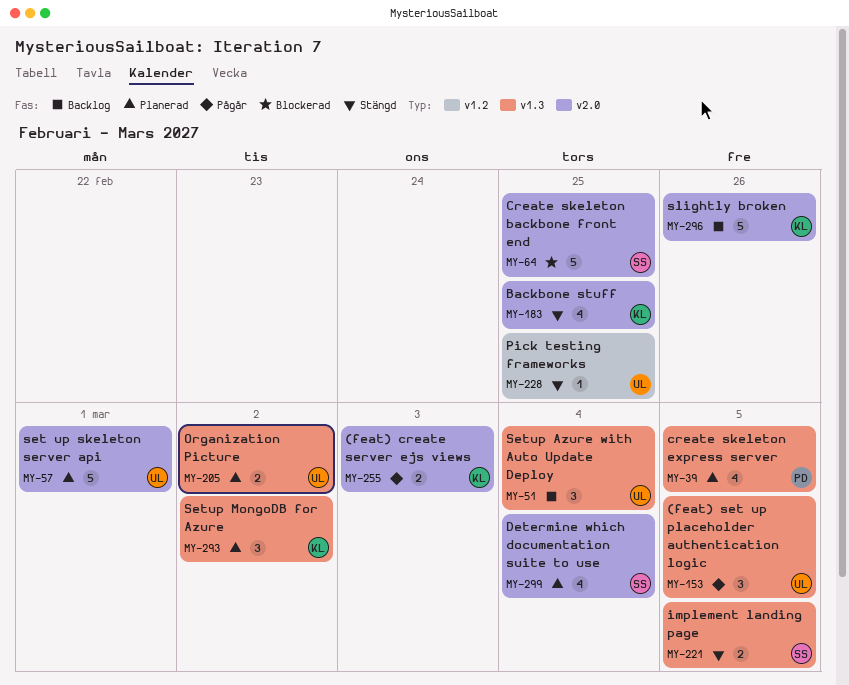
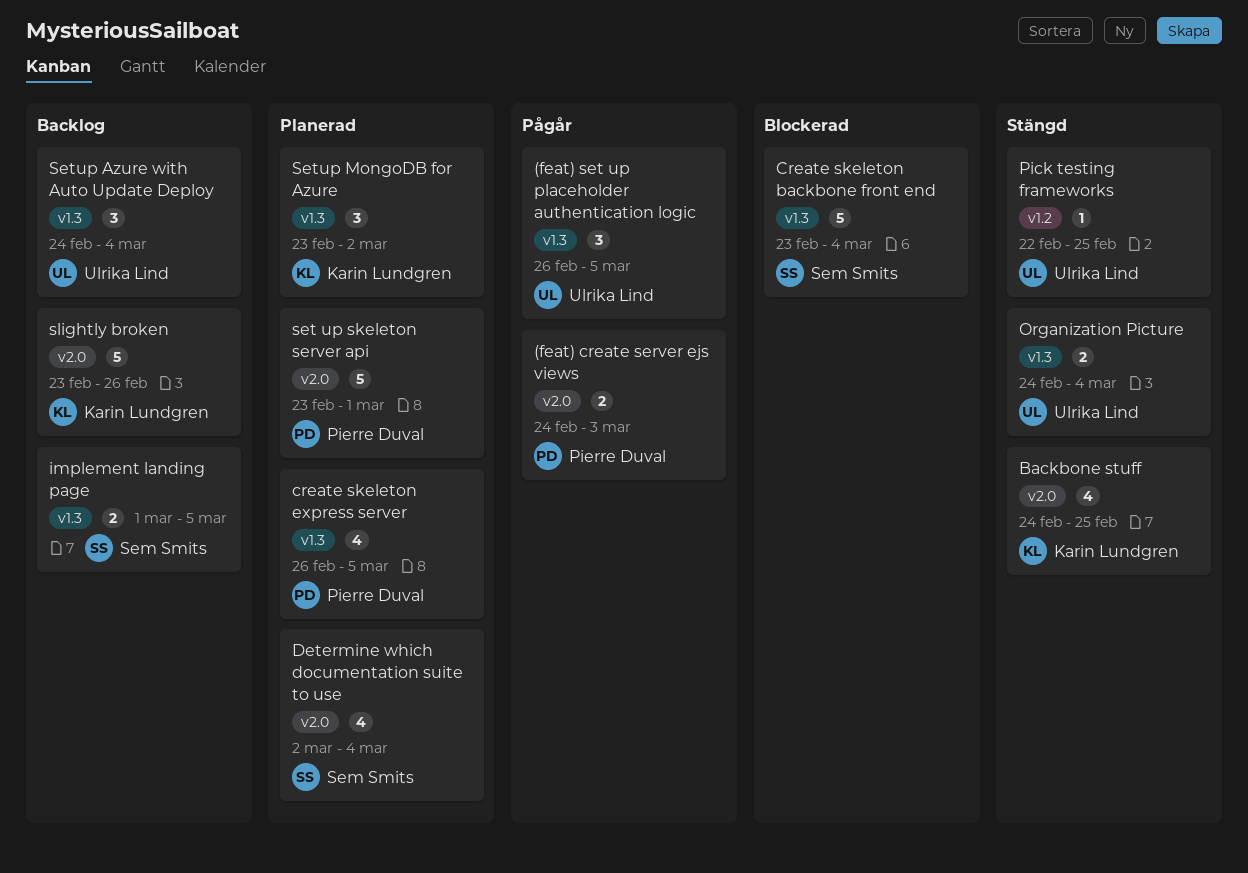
(feat) create server ejs views, owner: Karin Lundgren -> Pierre Duval
Create skeleton backbone front end, label: v2.0 -> v1.3
Create skeleton backbone front end, due: Feb 25 -> Mar 4
implement landing page, status: Stängd -> Backlog
Organization Picture, status: Planerad -> Stängd
Organization Picture, due: Mar 2 -> Mar 4
set up skeleton server api, owner: Ulrika Lind -> Pierre Duval

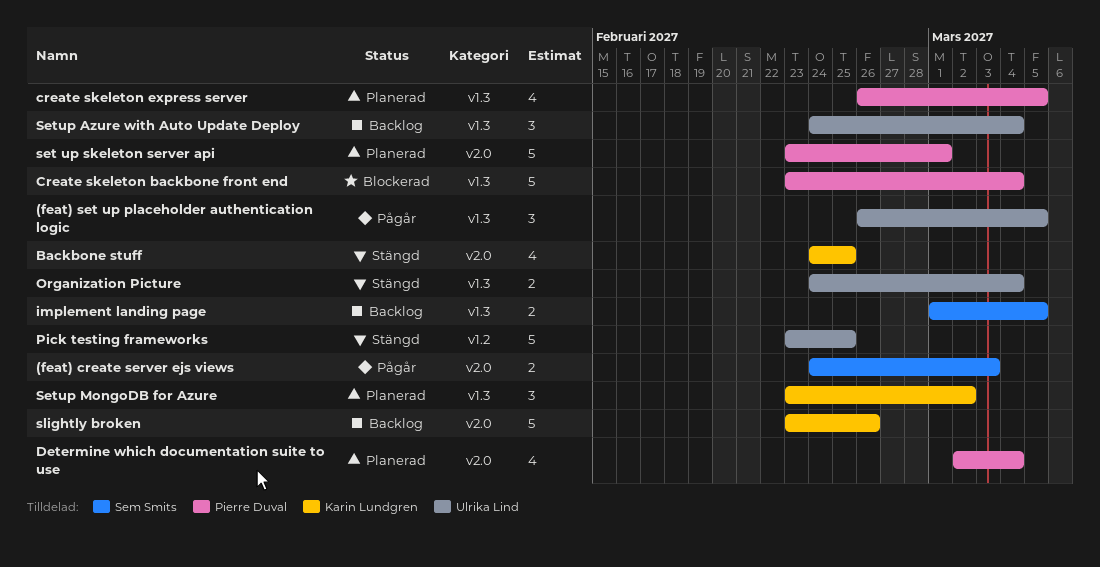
(feat) create server ejs views, owner: Pierre Duval -> Sem Smits
Create skeleton backbone front end, owner: Sem Smits -> Pierre Duval
Determine which documentation suite to use, owner: Sem Smits -> Pierre Duval
Pick testing frameworks, estimate: 1 -> 5
Pick testing frameworks, start: Feb 22 -> Feb 23

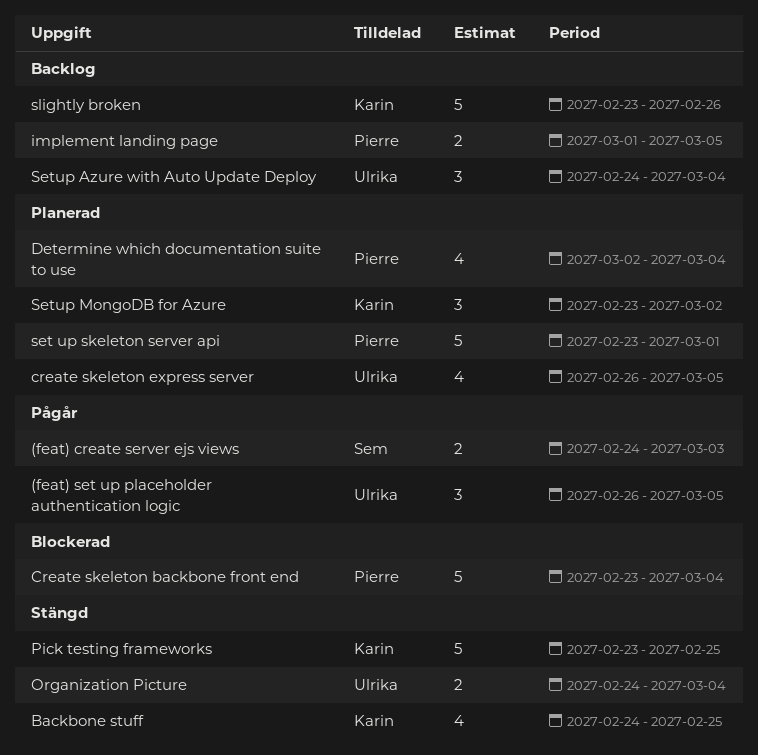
create skeleton express server, owner: Pierre Duval -> Ulrika Lind
implement landing page, owner: Sem Smits -> Pierre Duval
Pick testing frameworks, owner: Ulrika Lind -> Karin Lundgren

